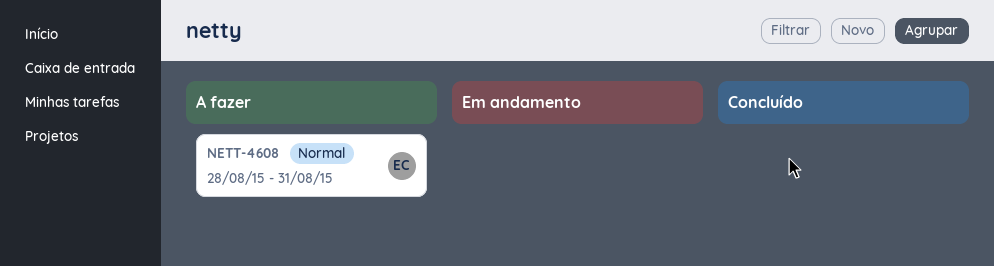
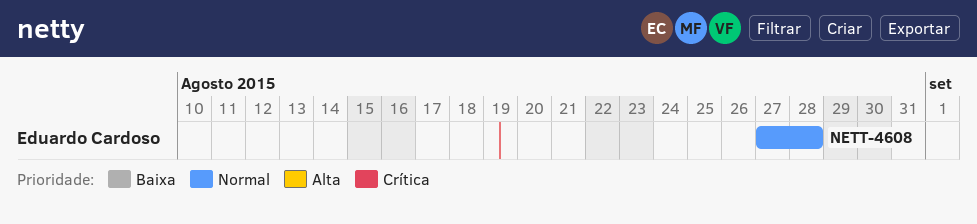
NETT-4608, start: Aug 28 -> Aug 27
NETT-4608, due: Aug 31 -> Aug 28

